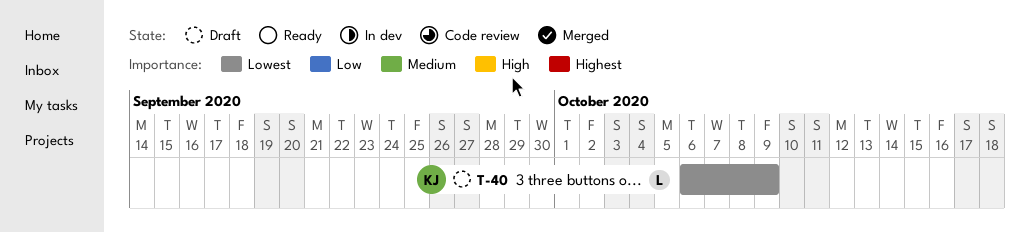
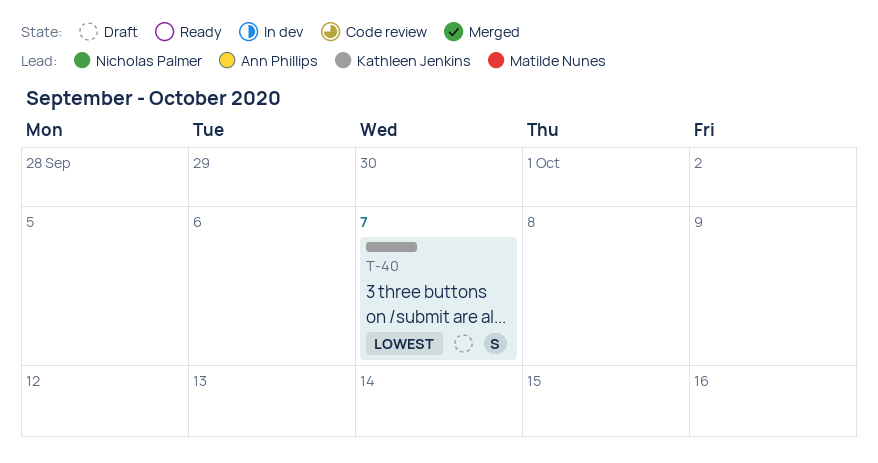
T-40, estimate: L -> S
T-40, due: Oct 9 -> Oct 7

